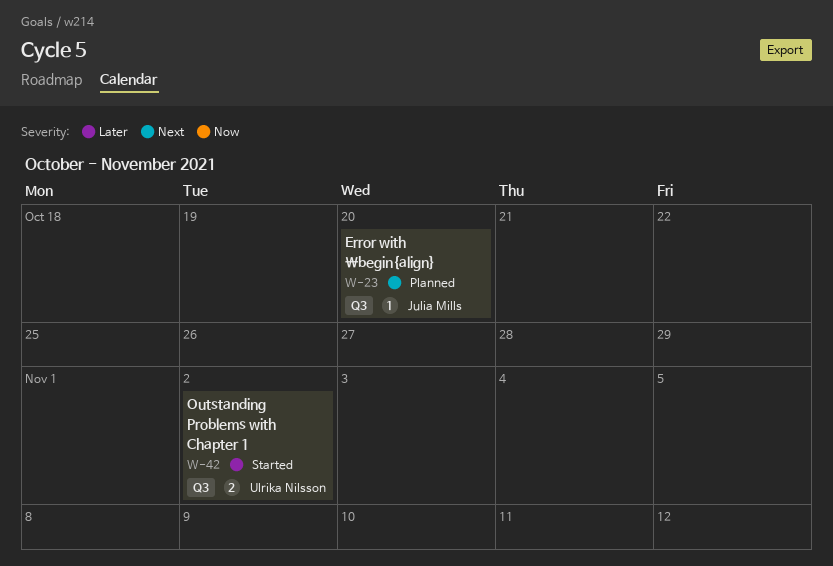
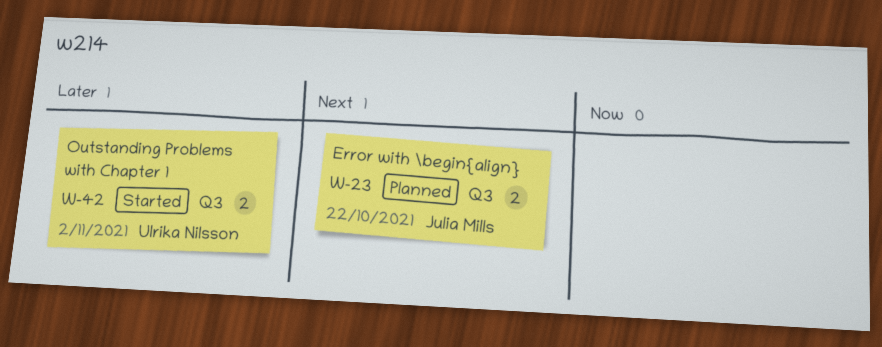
W-23, estimate: 1 -> 2
W-23, due: Oct 20 -> Oct 22

